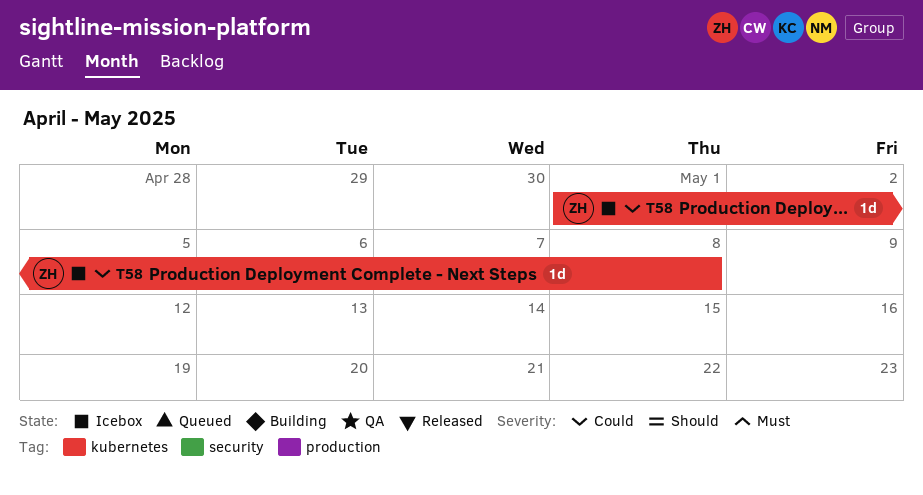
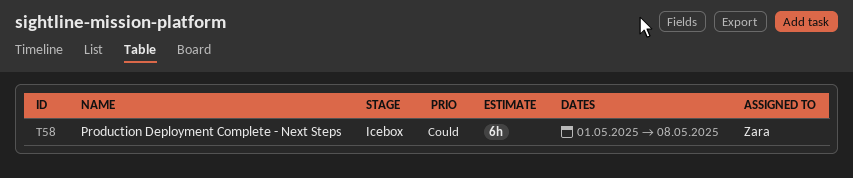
T58, estimate: 1d -> 6h

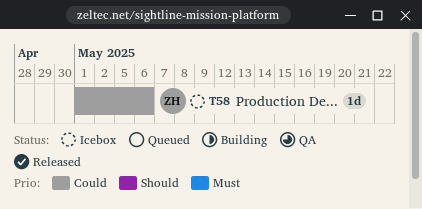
T58, estimate: 6h -> 1d
T58, due: May 8 -> May 6

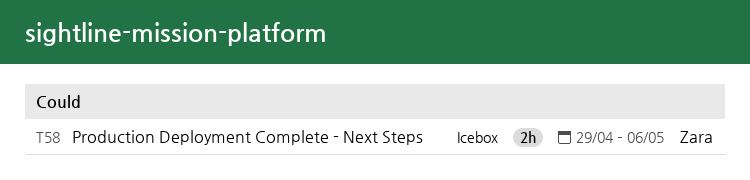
T58, estimate: 1d -> 2h
T58, start: May 1 -> Apr 29

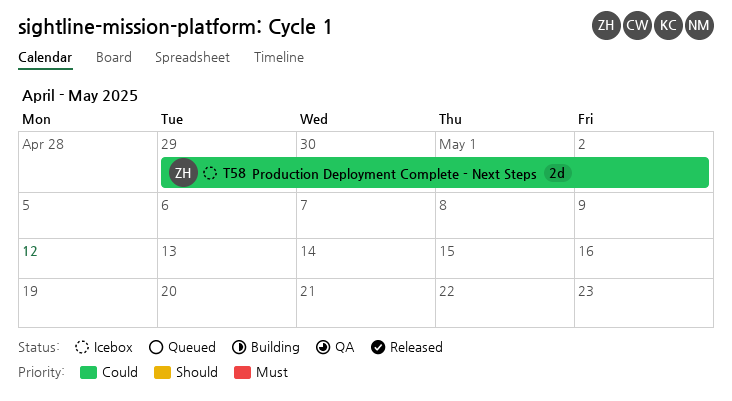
T58, estimate: 2h -> 2d
T58, due: May 6 -> May 2

